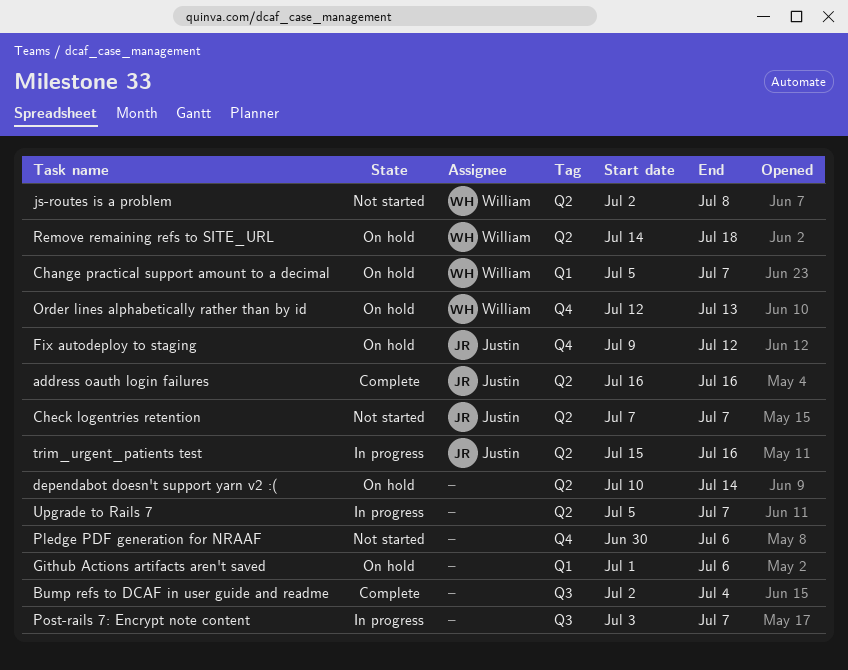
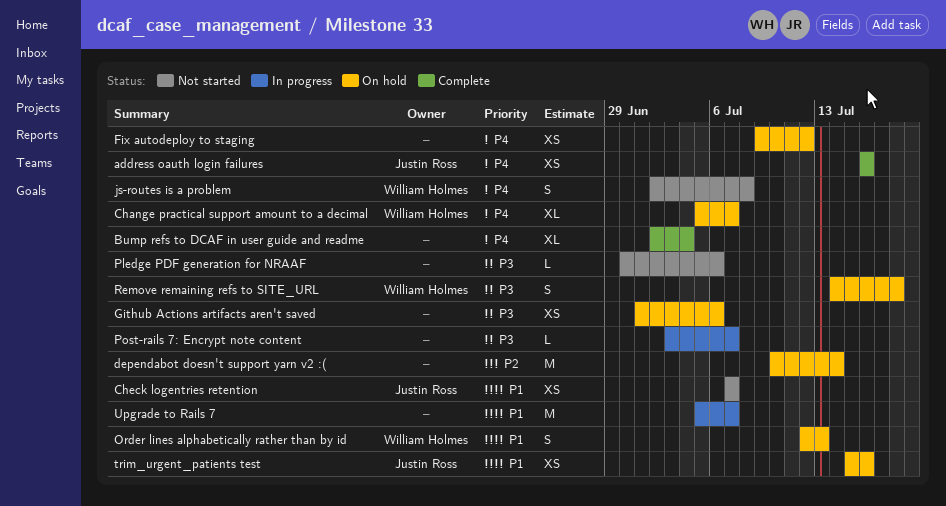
Fix autodeploy to staging, owner: Justin Ross -> none
trim_urgent_patients test, status: In progress -> On hold

